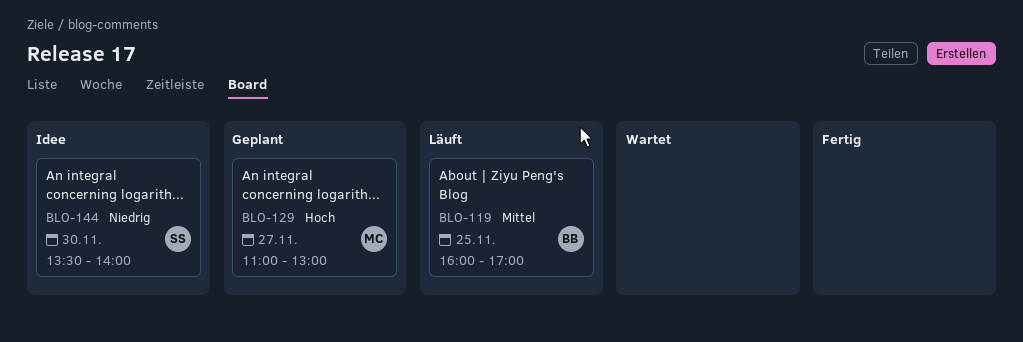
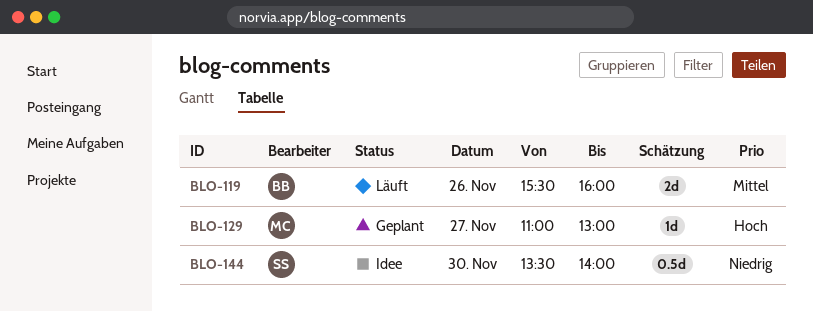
BLO-119, day: Nov 25 -> Nov 26
BLO-119, begins: 16:00 -> 15:30
BLO-119, ends: 17:00 -> 16:00

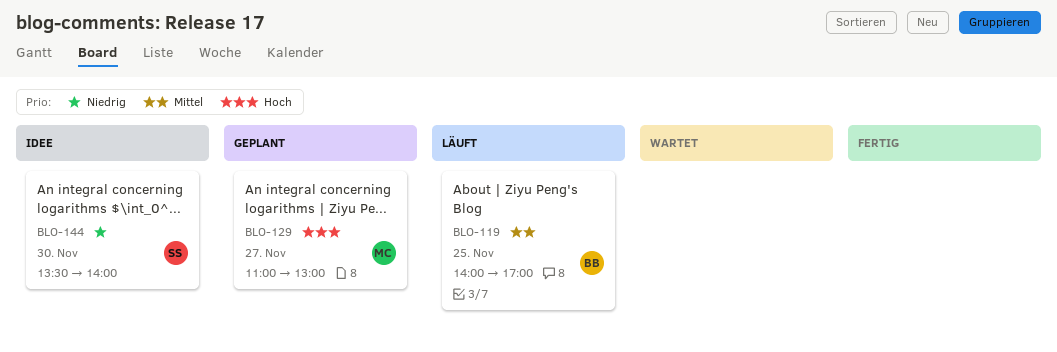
BLO-119, day: Nov 26 -> Nov 25
BLO-119, begins: 15:30 -> 14:00
BLO-119, ends: 16:00 -> 17:00

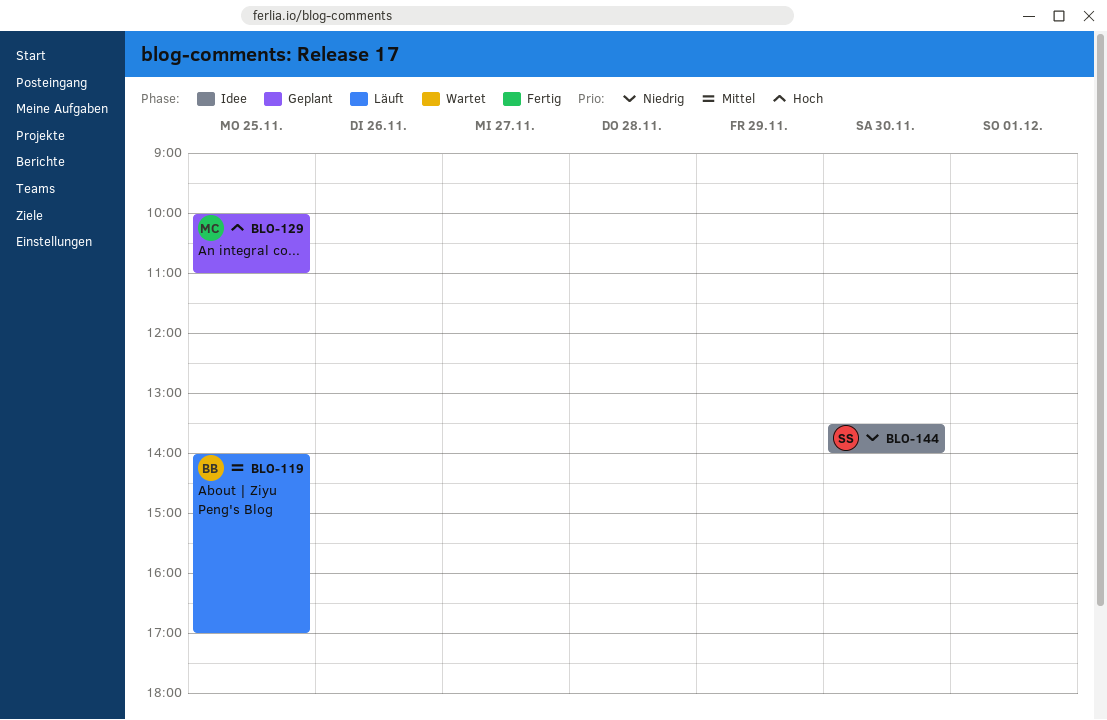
BLO-129, day: Nov 27 -> Nov 25
BLO-129, begins: 11:00 -> 10:00
BLO-129, ends: 13:00 -> 11:00

